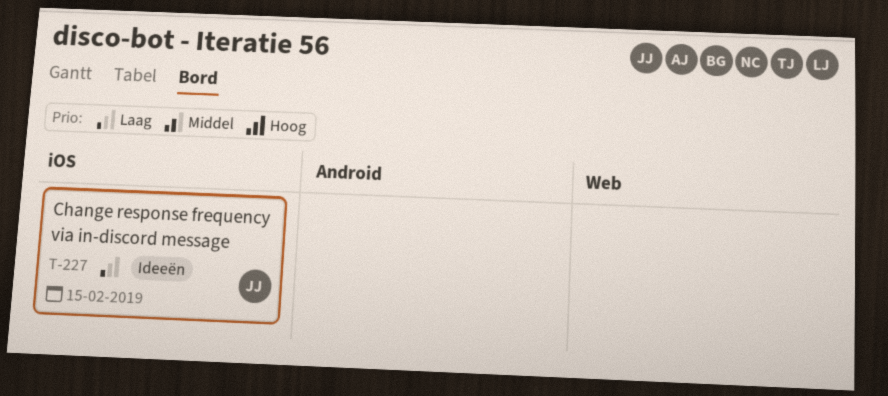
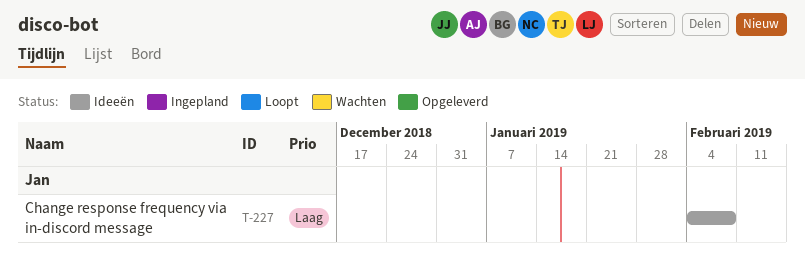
T-227, due: Feb 15 -> Feb 8

